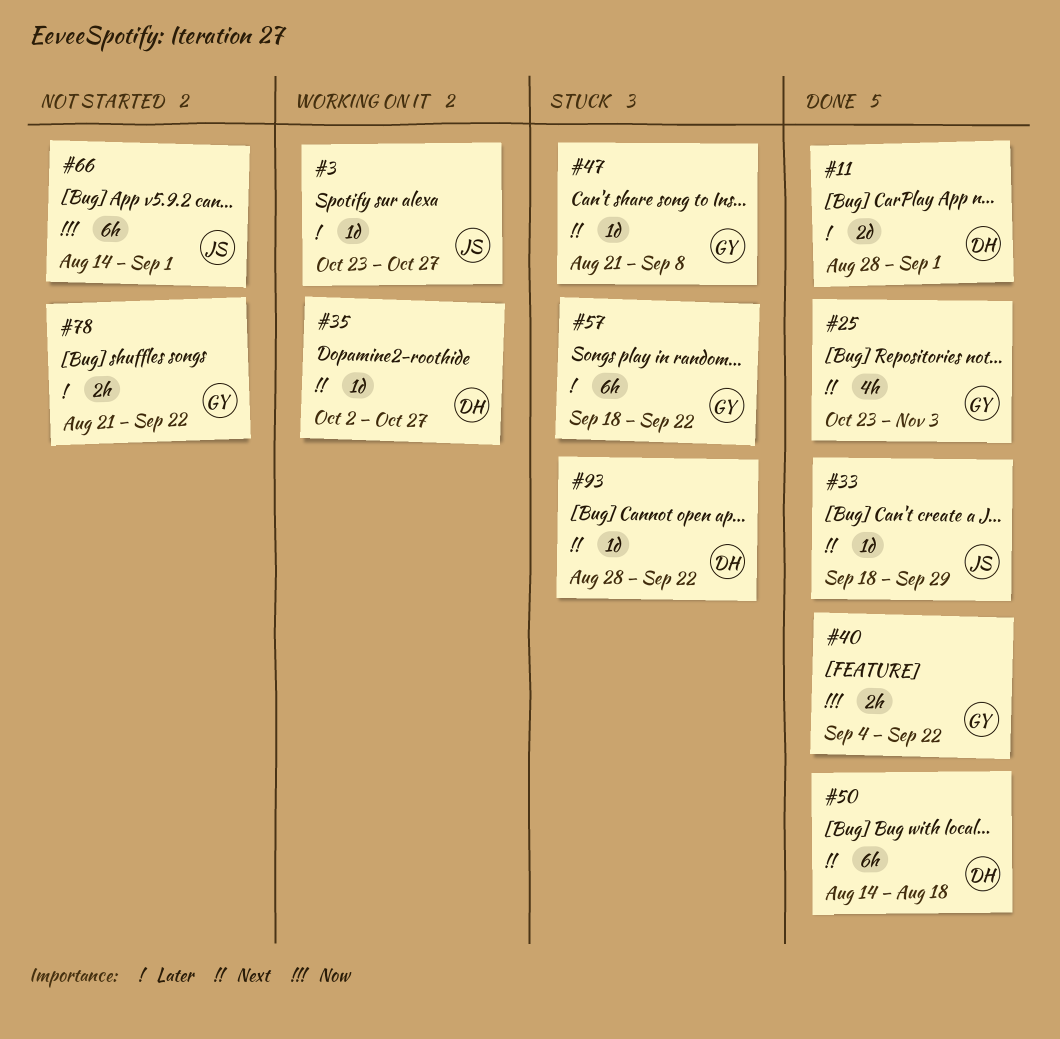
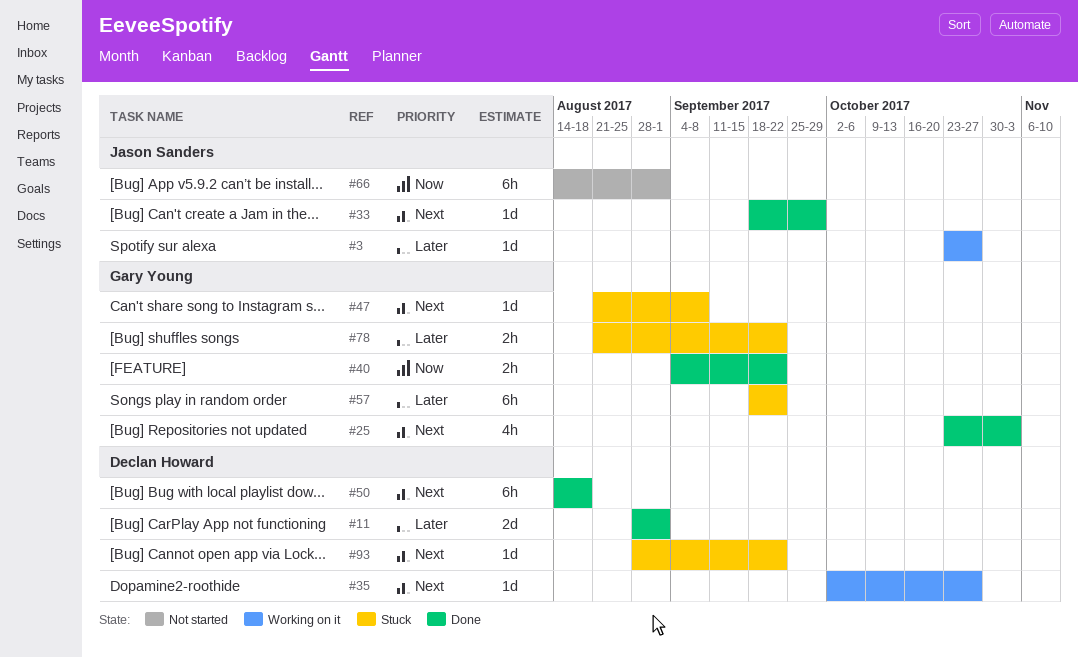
#78, status: Not started -> Stuck

